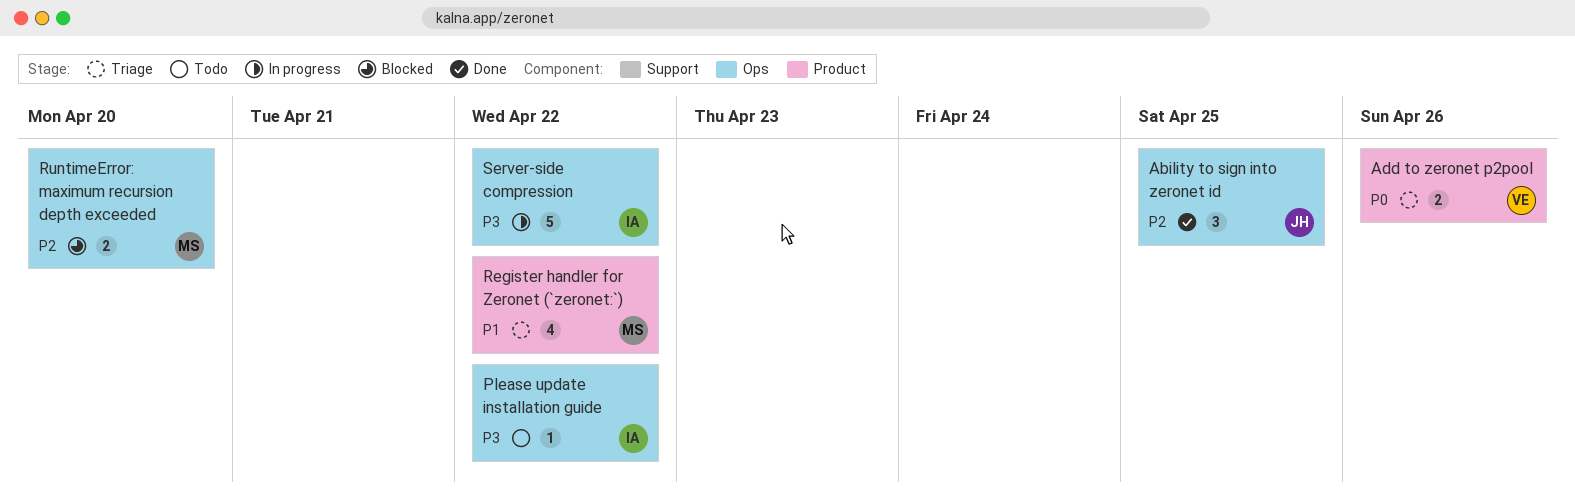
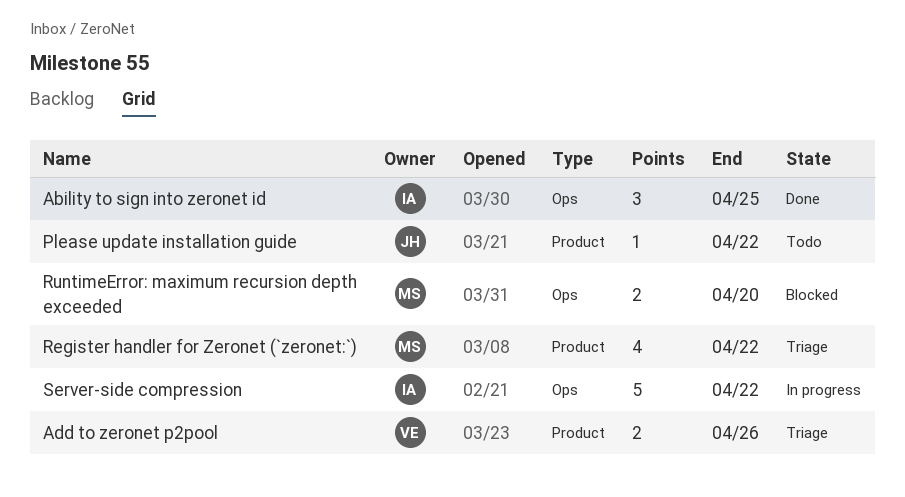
Ability to sign into zeronet id, owner: JH -> IA
Please update installation guide, owner: IA -> JH
Please update installation guide, label: Ops -> Product

